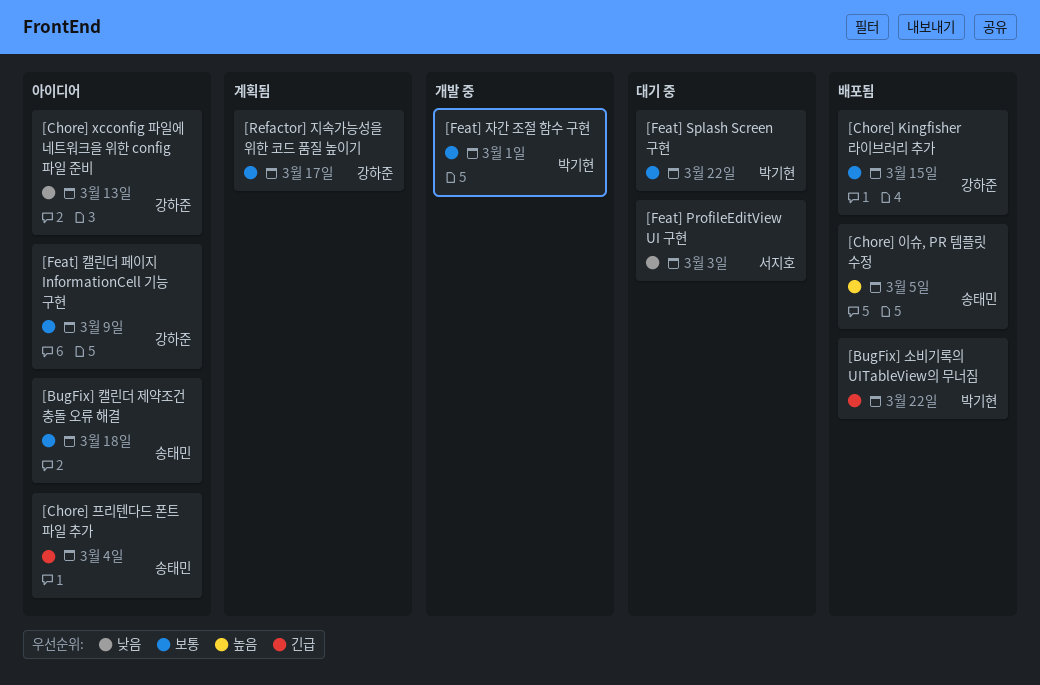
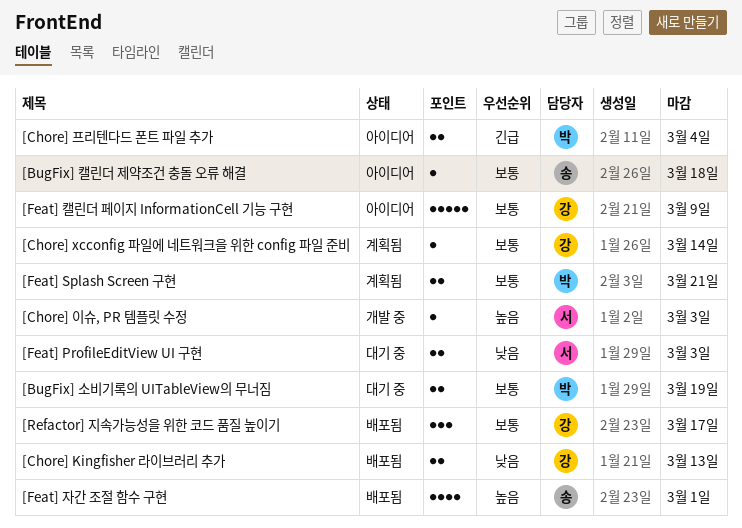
[BugFix] 소비기록의 UITableView의 무너짐, status: 배포됨 -> 대기 중
[BugFix] 소비기록의 UITableView의 무너짐, priority: 긴급 -> 보통
[BugFix] 소비기록의 UITableView의 무너짐, due: Mar 22 -> Mar 19
[Chore] Kingfisher 라이브러리 추가, priority: 보통 -> 낮음
[Chore] Kingfisher 라이브러리 추가, due: Mar 15 -> Mar 13
[Chore] xcconfig 파일에 네트워크을 위한 config 파일 준비, status: 아이디어 -> 계획됨
[Chore] xcconfig 파일에 네트워크을 위한 config 파일 준비, priority: 낮음 -> 보통
[Chore] xcconfig 파일에 네트워크을 위한 config 파일 준비, due: Mar 13 -> Mar 14
[Chore] 이슈, PR 템플릿 수정, status: 배포됨 -> 개발 중
[Chore] 이슈, PR 템플릿 수정, owner: 송태민 -> 서지호
[Chore] 이슈, PR 템플릿 수정, due: Mar 5 -> Mar 3
[Chore] 프리텐다드 폰트 파일 추가, owner: 송태민 -> 박기현
[Feat] Splash Screen 구현, status: 대기 중 -> 계획됨
[Feat] Splash Screen 구현, due: Mar 22 -> Mar 21
[Feat] 자간 조절 함수 구현, status: 개발 중 -> 배포됨
[Feat] 자간 조절 함수 구현, owner: 박기현 -> 송태민
[Feat] 자간 조절 함수 구현, priority: 보통 -> 높음
[Refactor] 지속가능성을 위한 코드 품질 높이기, status: 계획됨 -> 배포됨

